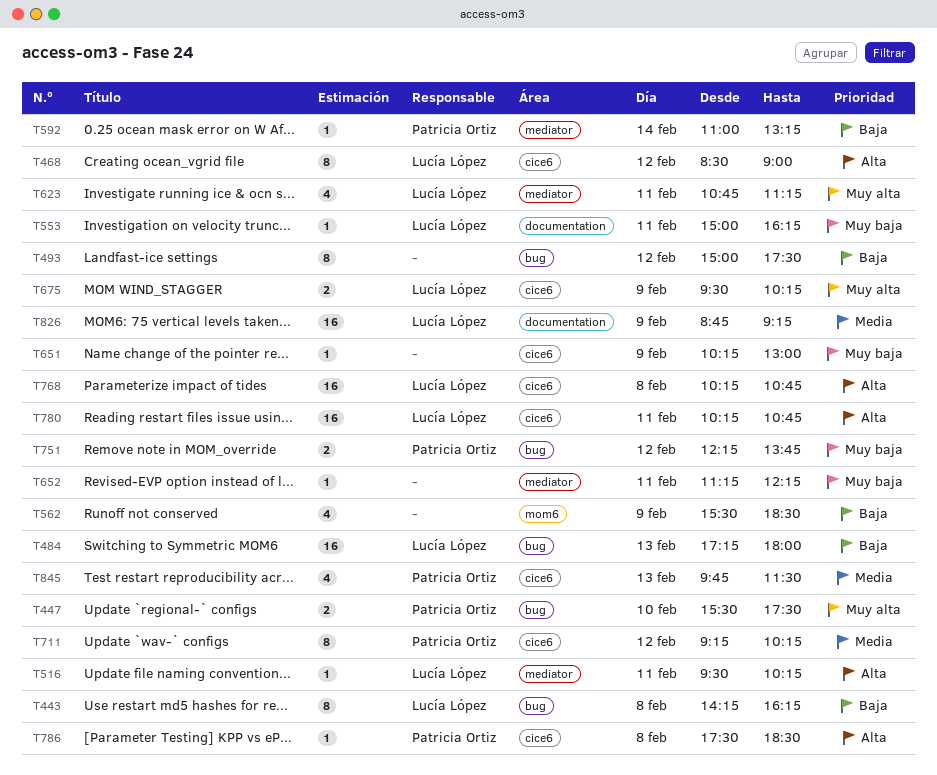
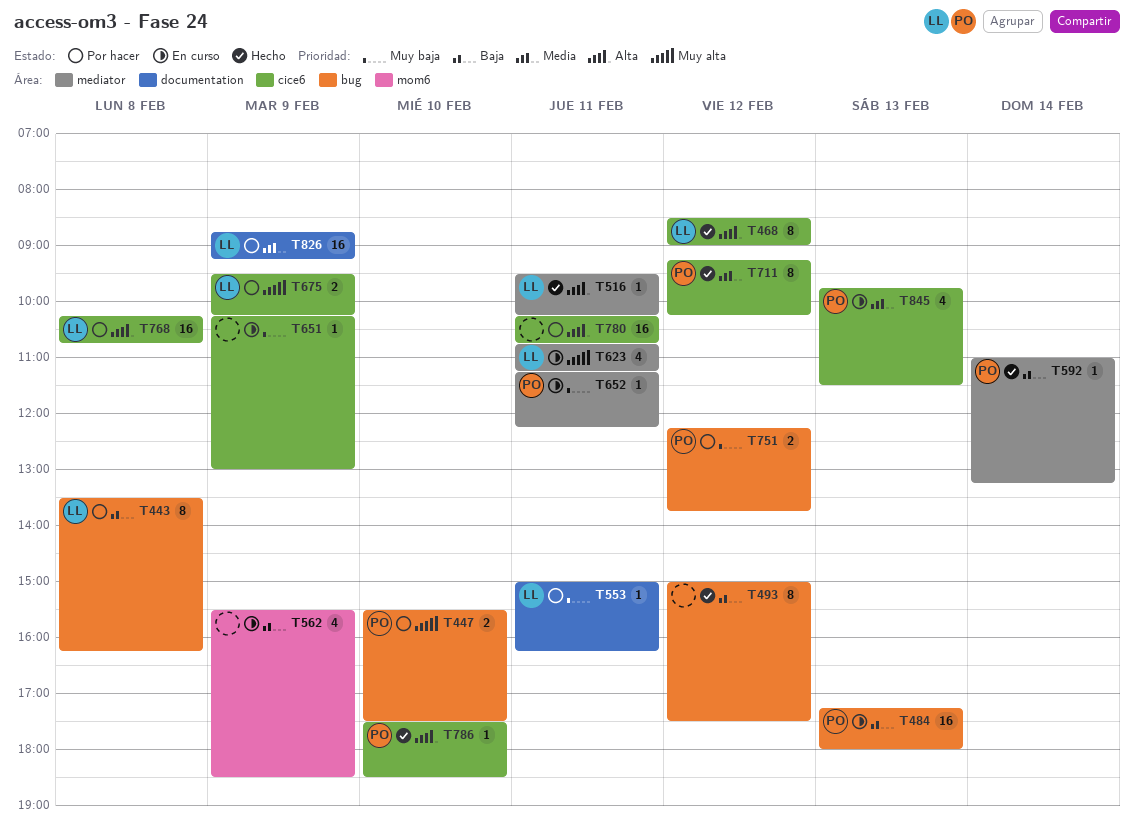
T443, begins: 14:15 -> 13:30
T484, owner: Lucía López -> Patricia Ortiz
T652, owner: none -> Patricia Ortiz
T780, owner: Lucía López -> none
T786, day: Feb 8 -> Feb 10

